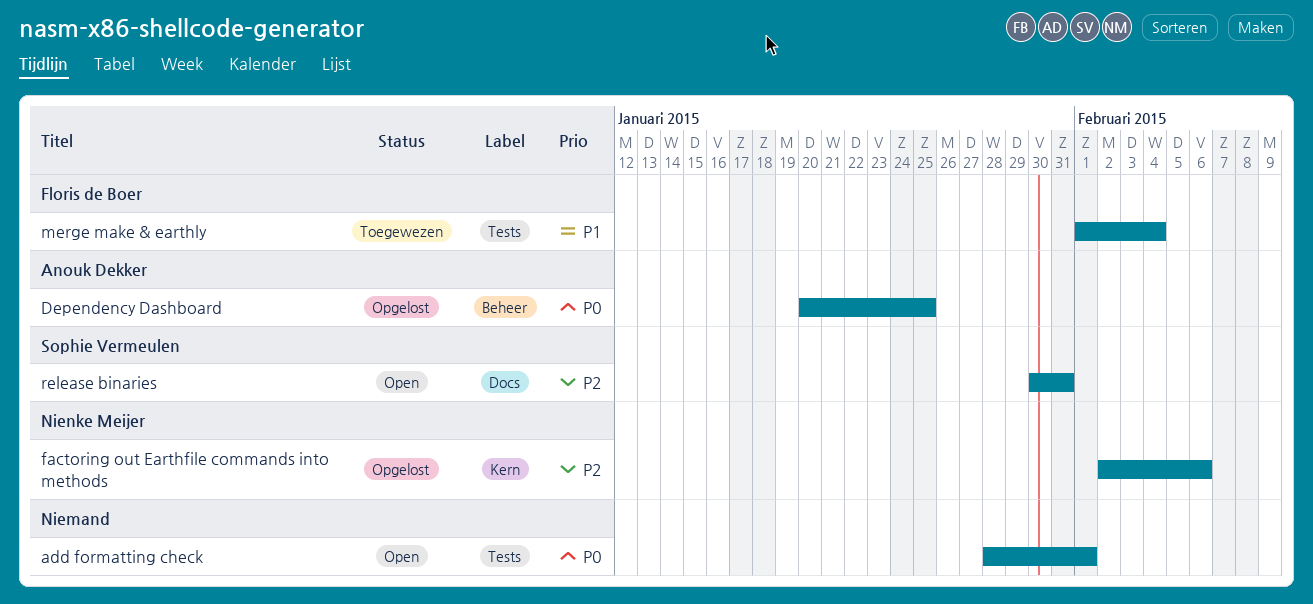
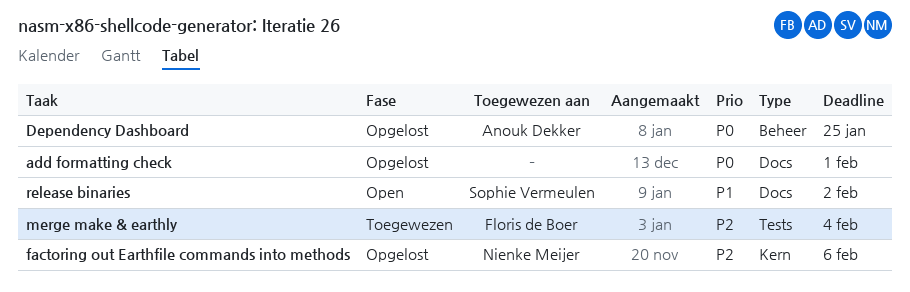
add formatting check, status: Open -> Opgelost
add formatting check, label: Tests -> Docs
merge make & earthly, priority: P1 -> P2
release binaries, priority: P2 -> P1
release binaries, due: Jan 31 -> Feb 2

